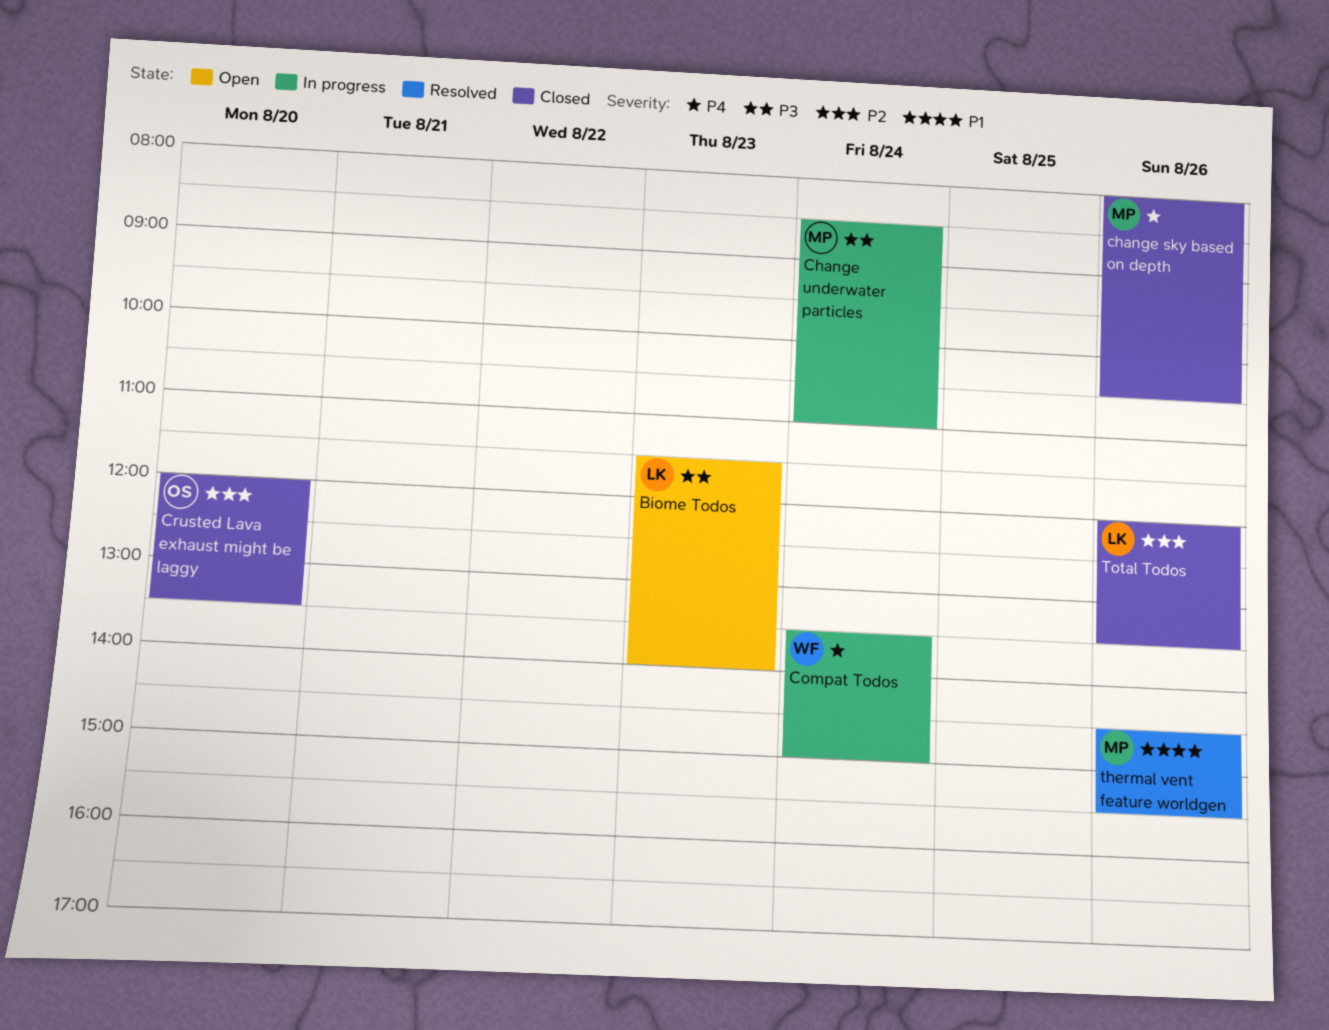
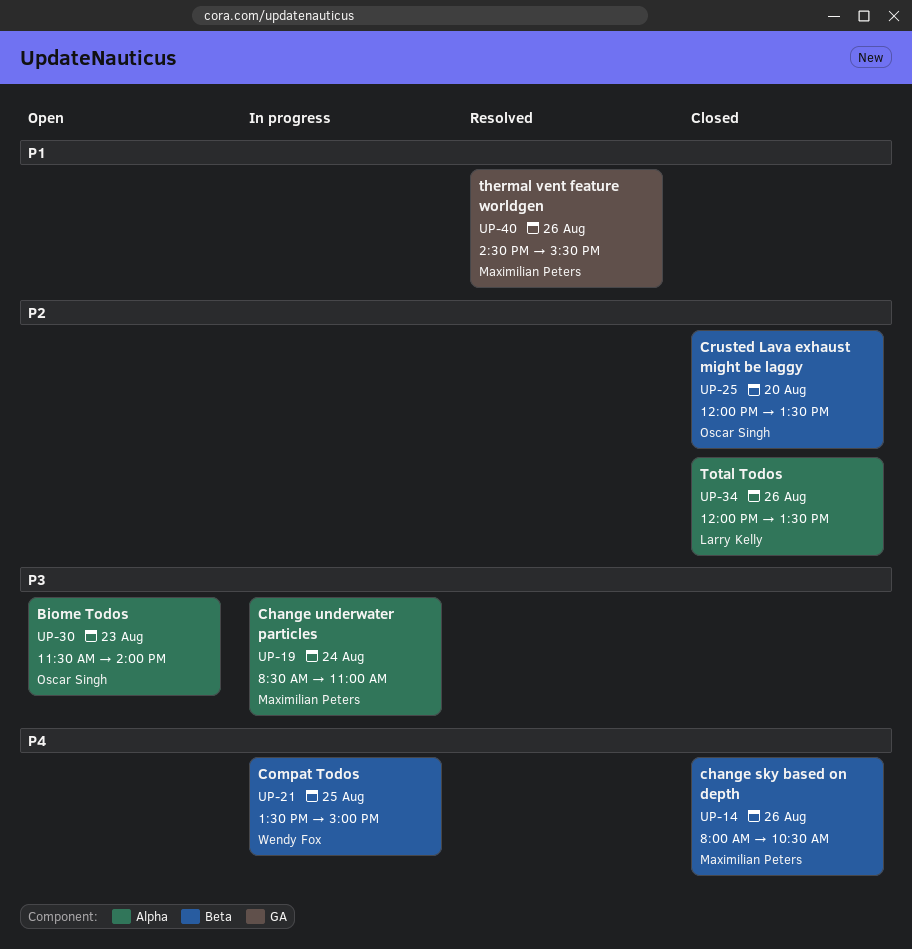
Biome Todos, owner: Larry Kelly -> Oscar Singh
Compat Todos, day: Aug 24 -> Aug 25

